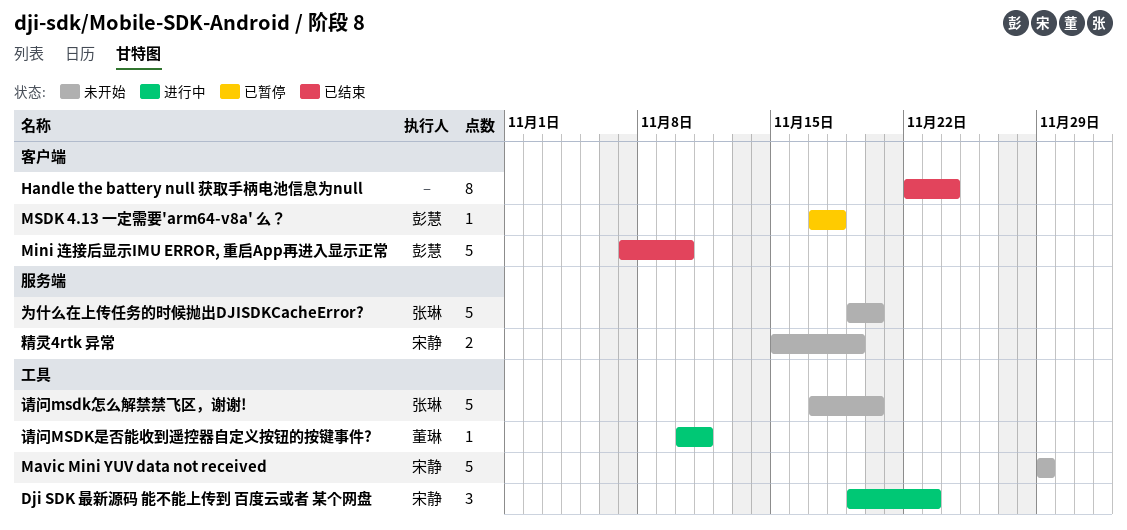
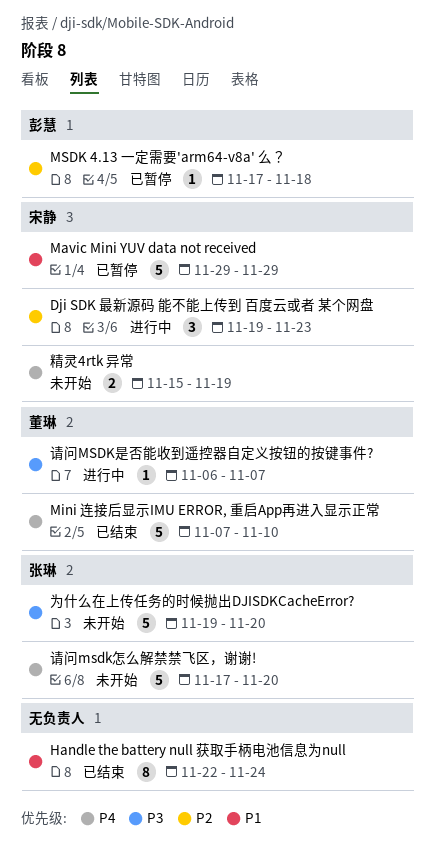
Mavic Mini YUV data not received, status: 未开始 -> 已暂停
Mini 连接后显示IMU ERROR, 重启App再进入显示正常, owner: 彭慧 -> 董琳
请问MSDK是否能收到遥控器自定义按钮的按键事件?, start: Nov 10 -> Nov 6
请问MSDK是否能收到遥控器自定义按钮的按键事件?, due: Nov 11 -> Nov 7

